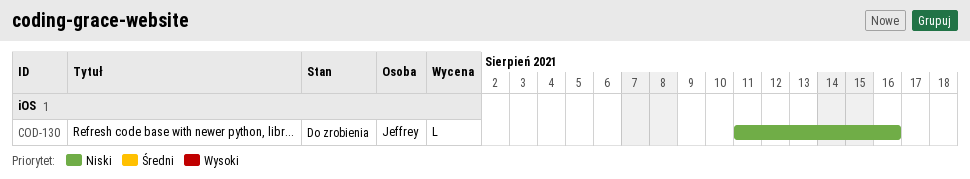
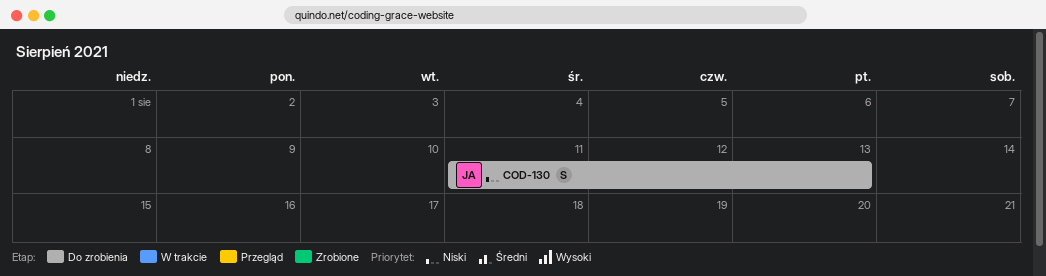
COD-130, estimate: L -> S
COD-130, due: Aug 16 -> Aug 13

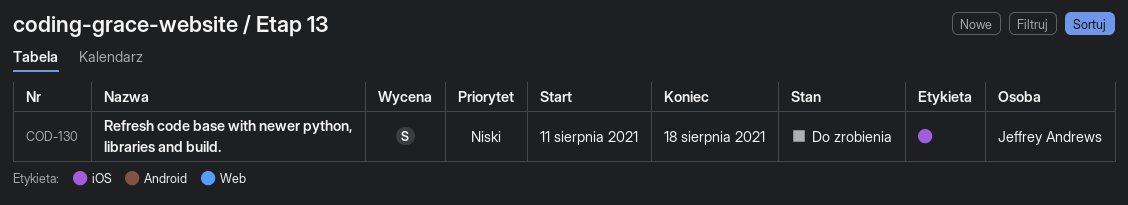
COD-130, due: Aug 13 -> Aug 18

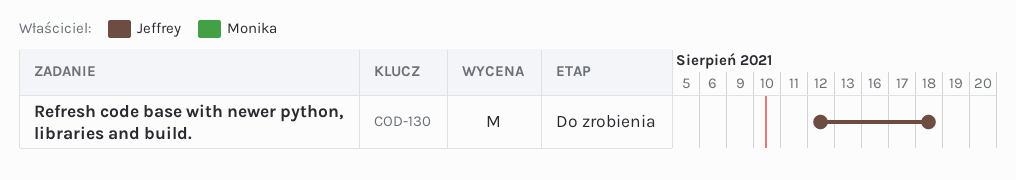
COD-130, estimate: S -> M
COD-130, start: Aug 11 -> Aug 12

